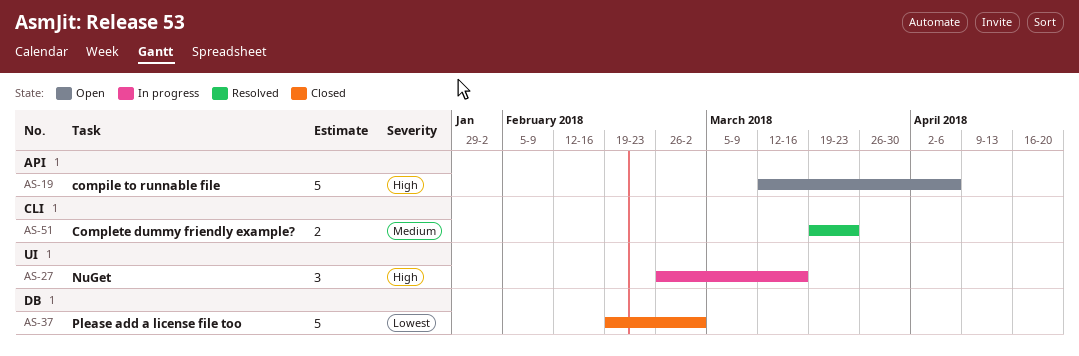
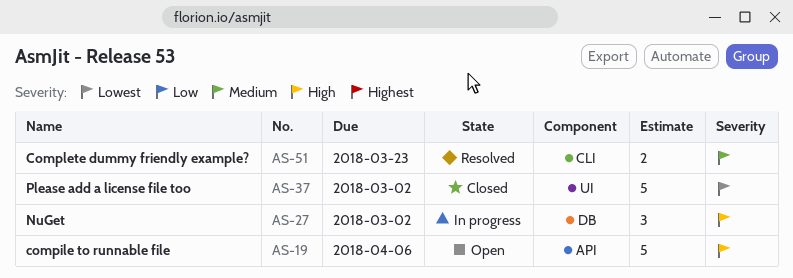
AS-27, label: UI -> DB
AS-27, due: Mar 16 -> Mar 2
AS-37, label: DB -> UI

